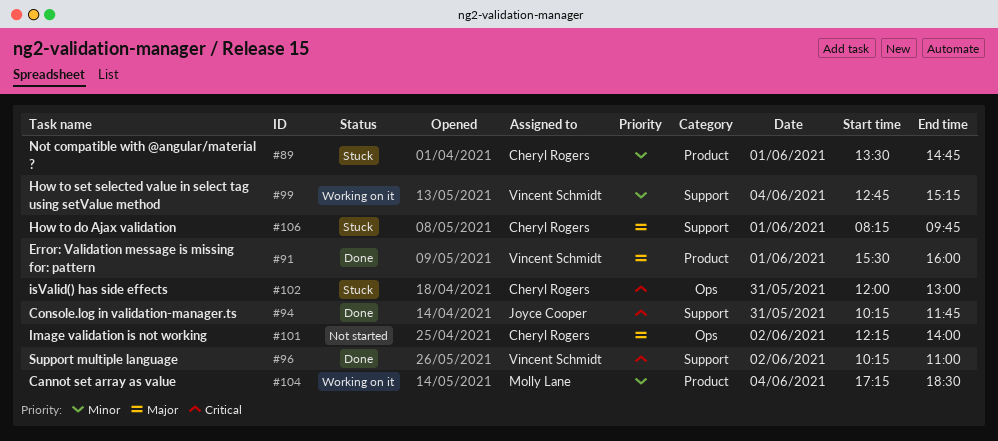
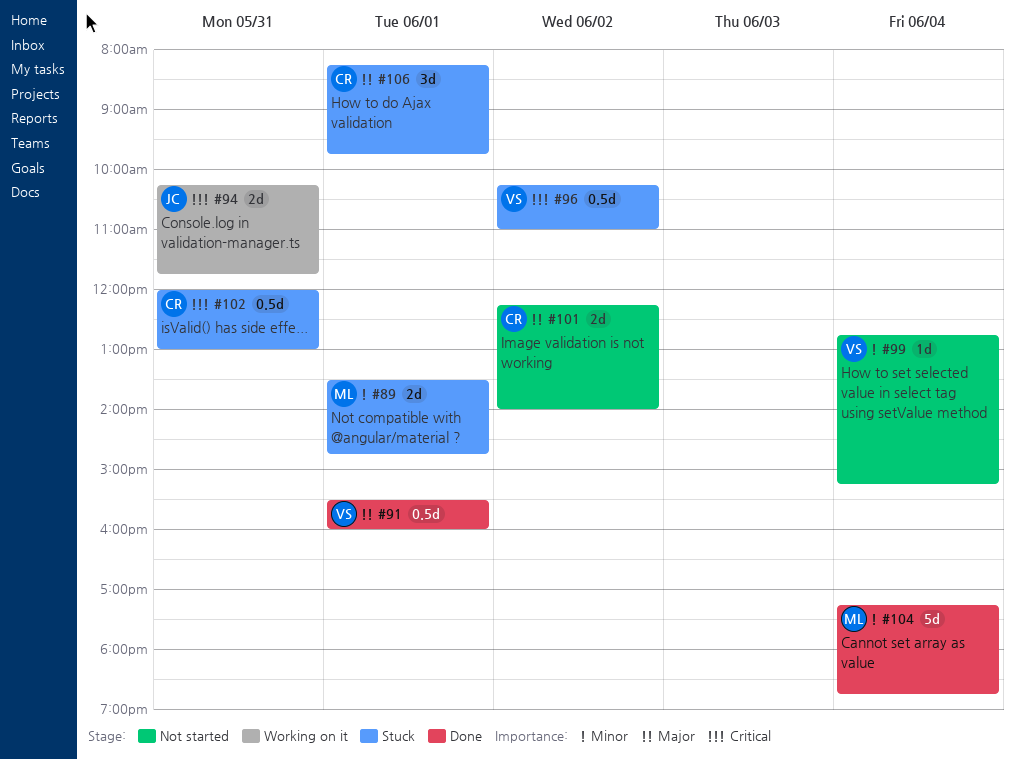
#89, owner: Cheryl Rogers -> Molly Lane
#94, status: Done -> Working on it
#96, status: Done -> Stuck
#99, status: Working on it -> Not started
#104, status: Working on it -> Done
#104, ends: 18:30 -> 18:45

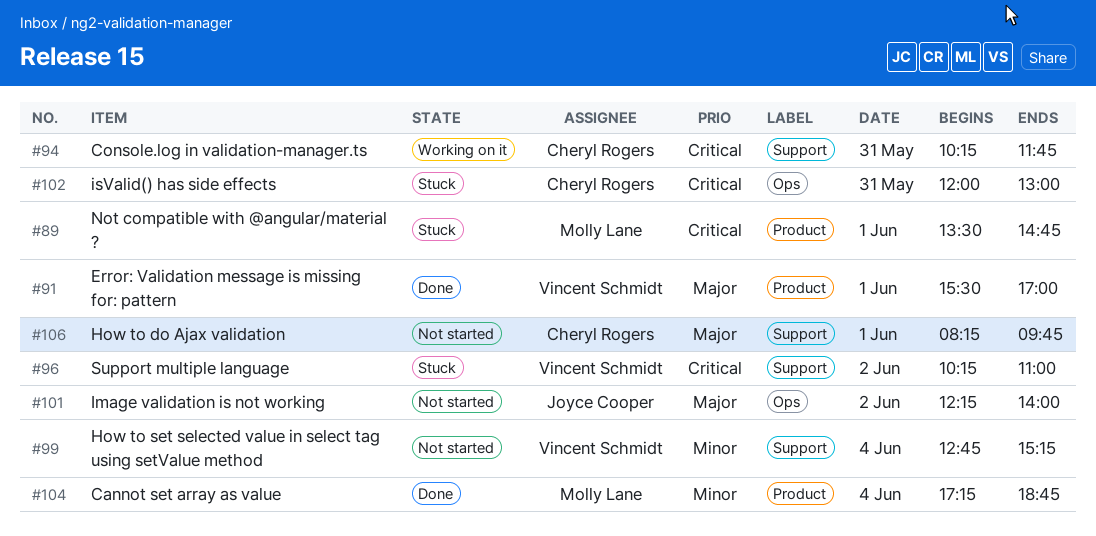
#89, priority: Minor -> Critical
#91, ends: 16:00 -> 17:00
#94, owner: Joyce Cooper -> Cheryl Rogers
#101, owner: Cheryl Rogers -> Joyce Cooper
#106, status: Stuck -> Not started

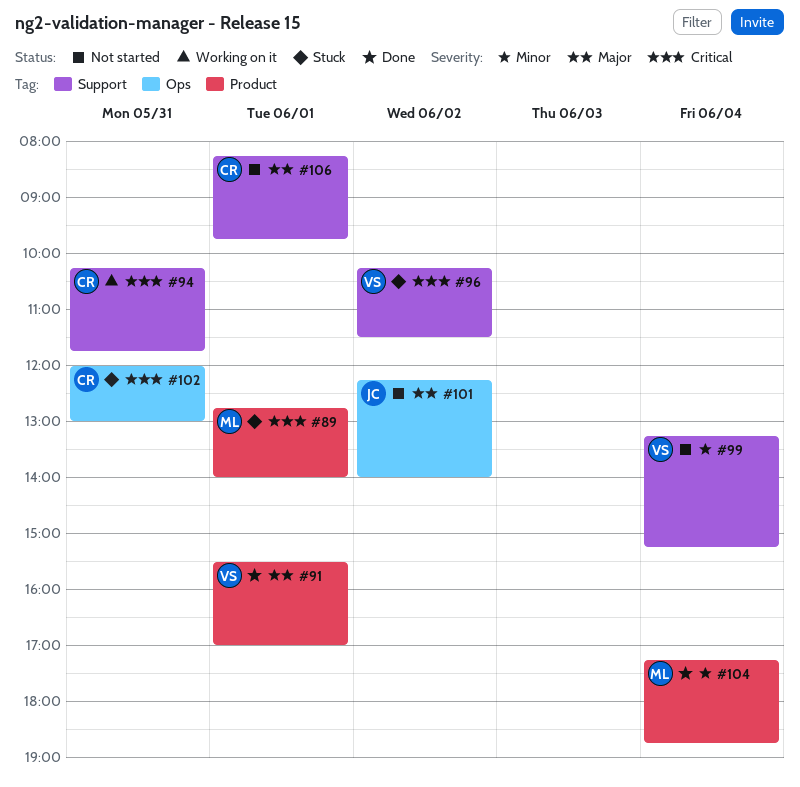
#89, begins: 13:30 -> 12:45
#89, ends: 14:45 -> 14:00
#96, ends: 11:00 -> 11:30
#99, begins: 12:45 -> 13:15

